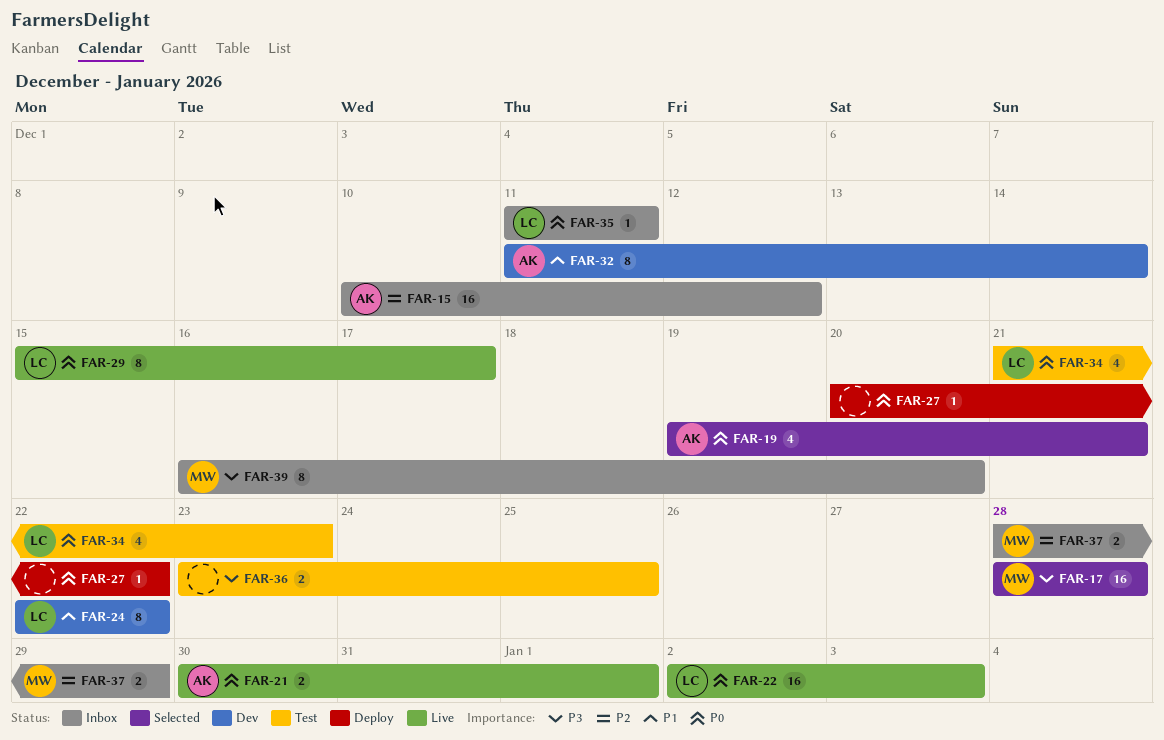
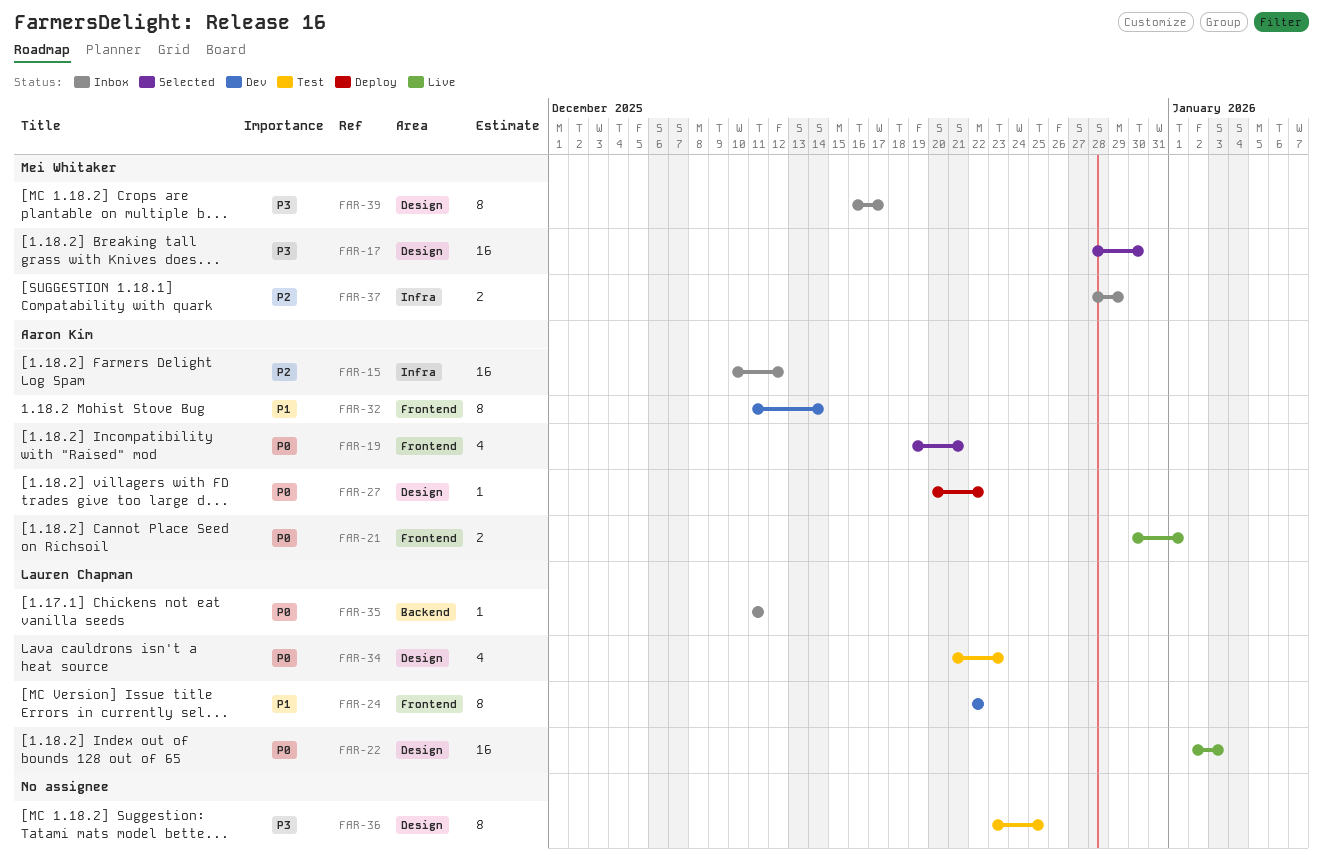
FAR-17, due: Dec 28 -> Dec 30
FAR-27, owner: none -> Aaron Kim
FAR-29: present -> none
FAR-36, estimate: 2 -> 8
FAR-39, due: Dec 20 -> Dec 17

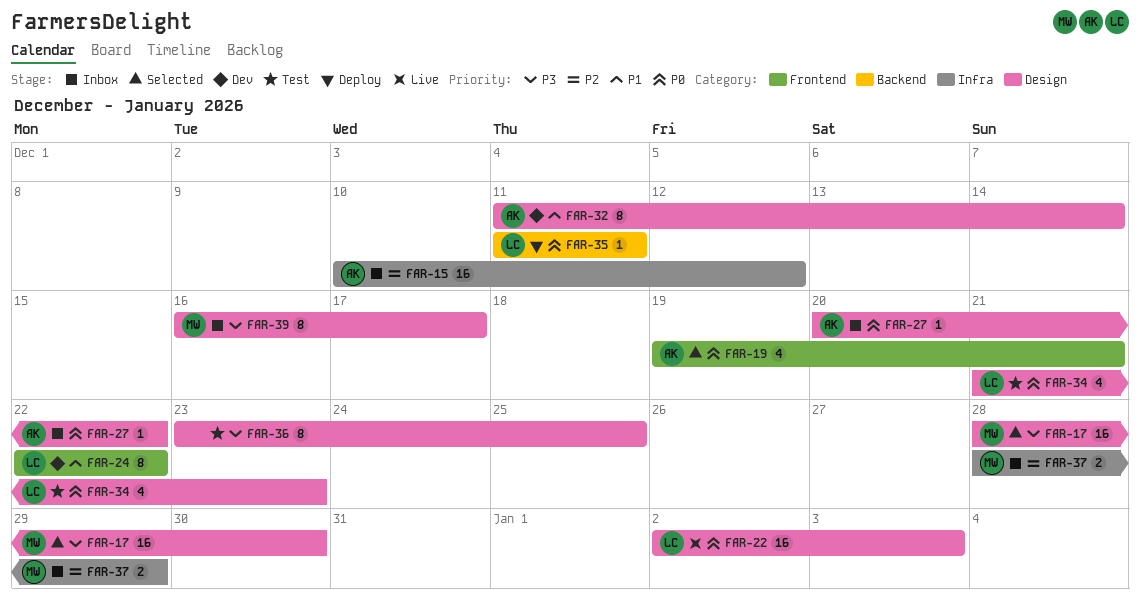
FAR-21: present -> none
FAR-27, status: Deploy -> Inbox
FAR-32, label: Frontend -> Design
FAR-35, status: Inbox -> Deploy

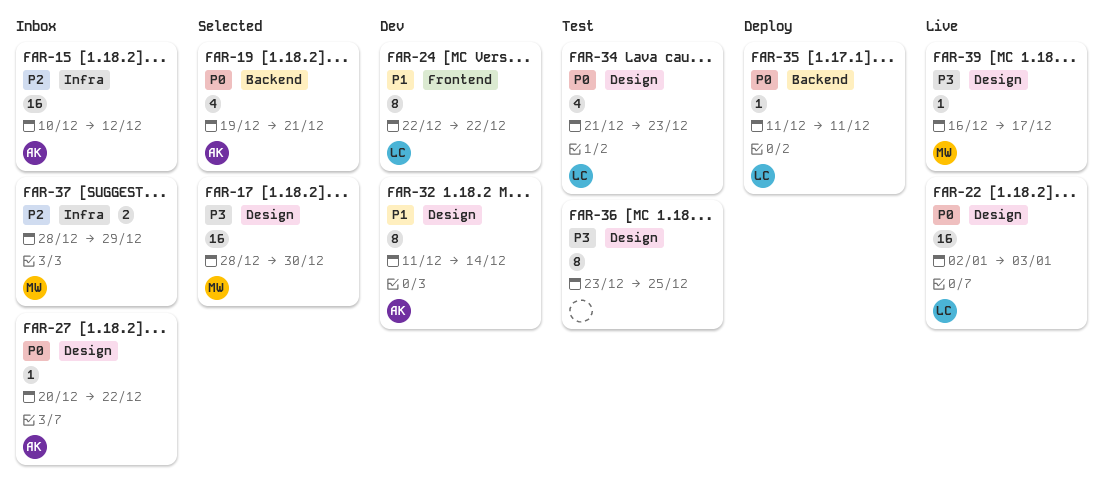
FAR-19, label: Frontend -> Backend
FAR-39, status: Inbox -> Live
FAR-39, estimate: 8 -> 1

